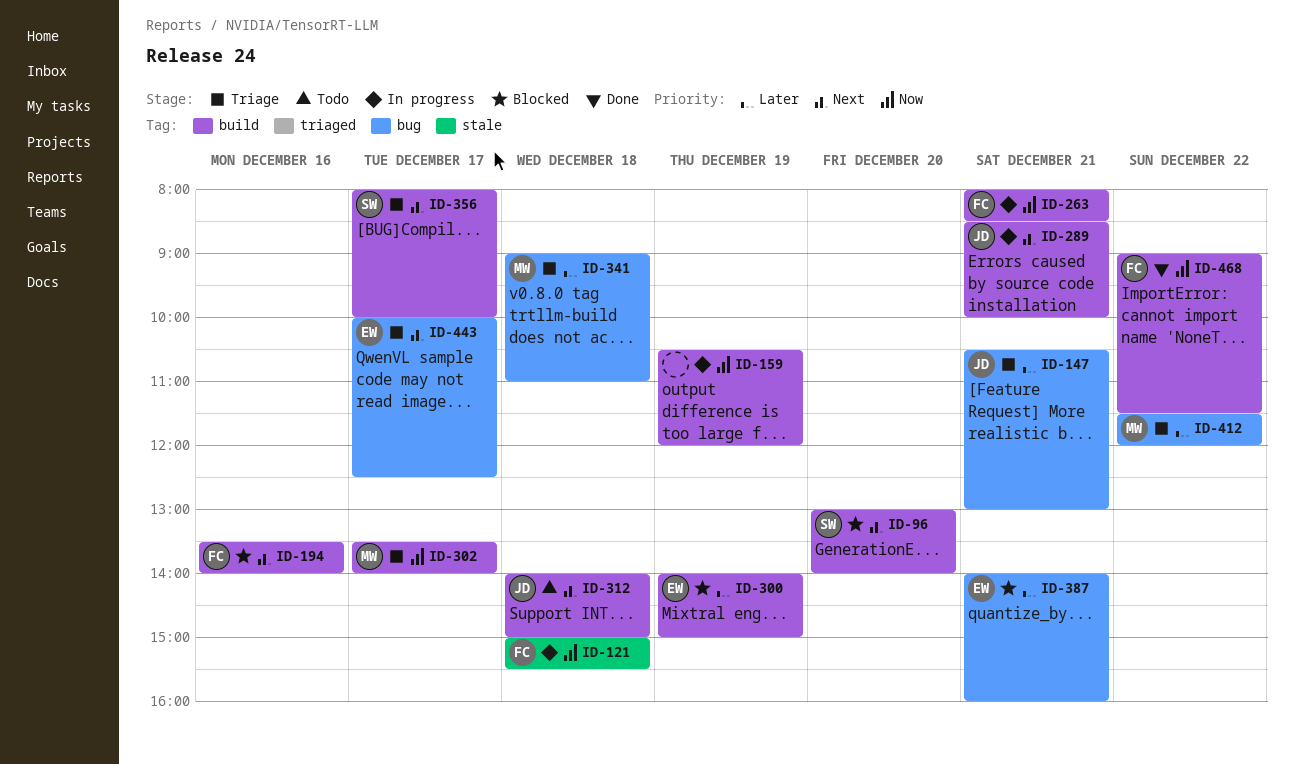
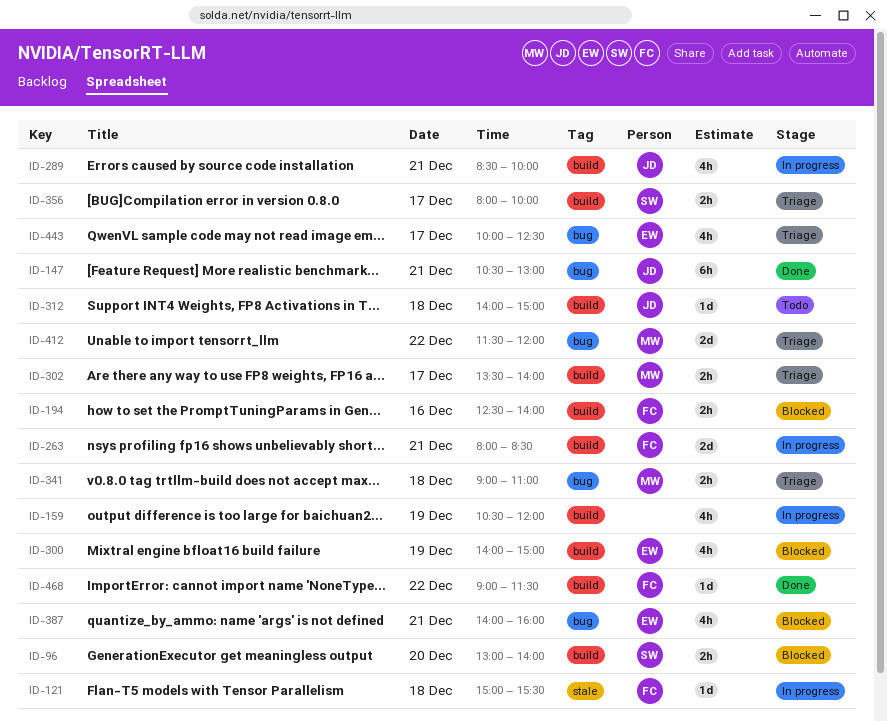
ID-147, status: Triage -> Done
ID-194, begins: 13:30 -> 12:30

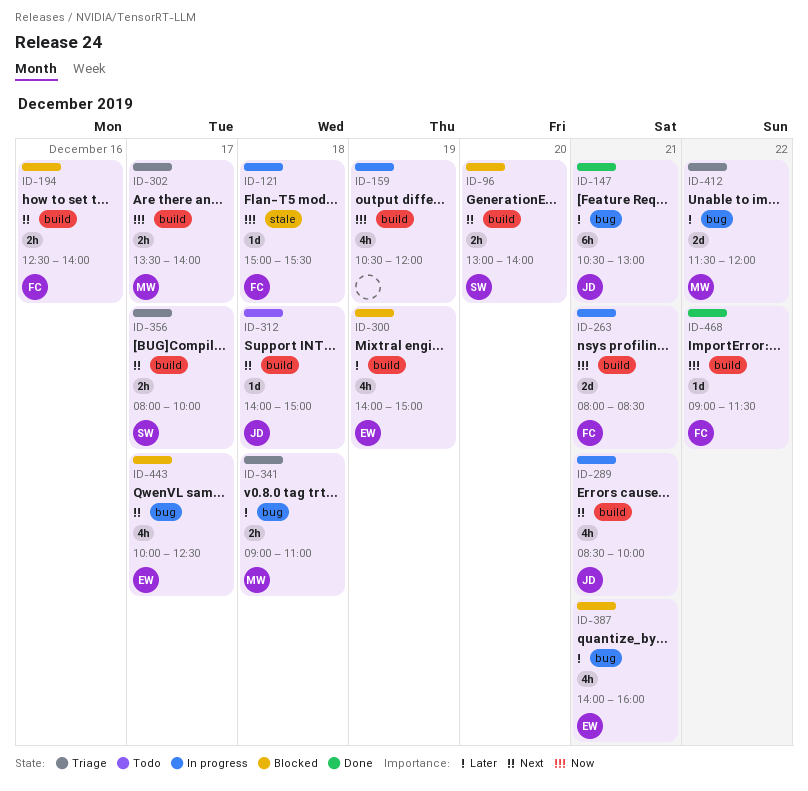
ID-443, status: Triage -> Blocked

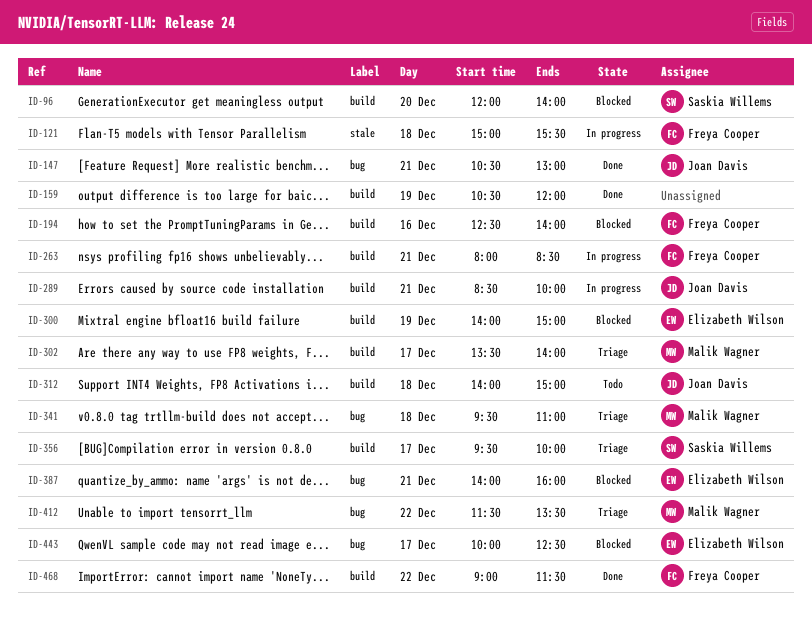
ID-96, begins: 13:00 -> 12:00
ID-159, status: In progress -> Done
ID-341, begins: 09:00 -> 09:30
ID-356, begins: 08:00 -> 09:30
ID-412, ends: 12:00 -> 13:30

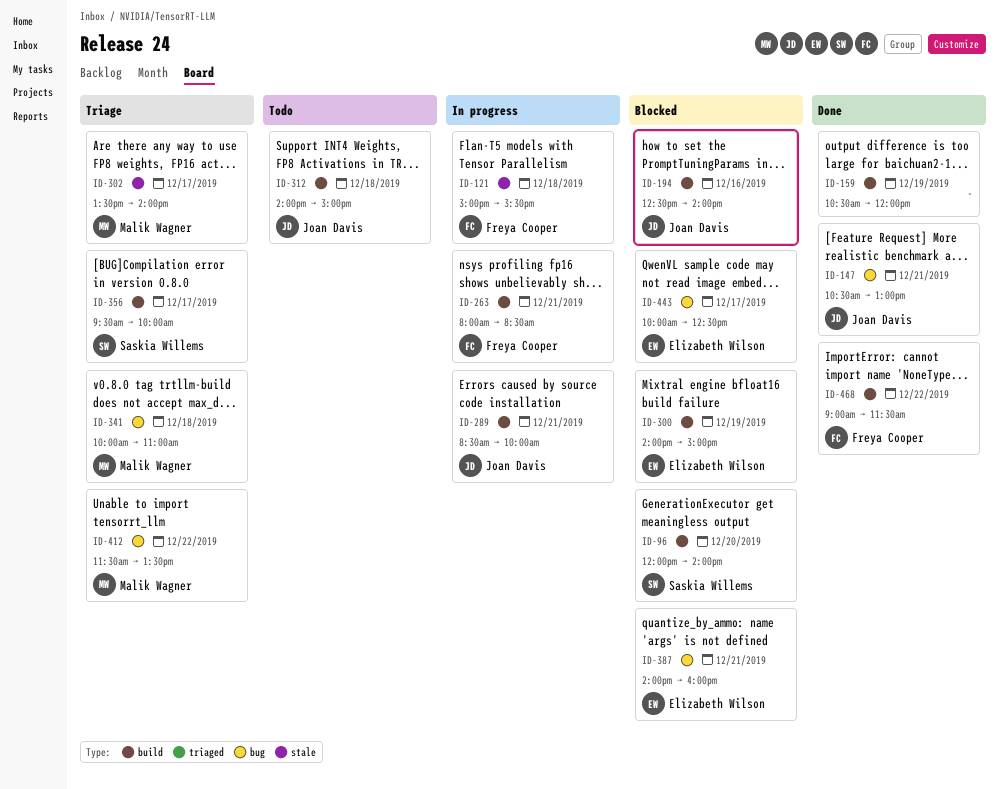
ID-194, owner: Freya Cooper -> Joan Davis
ID-302, label: build -> stale
ID-341, begins: 09:30 -> 10:00

